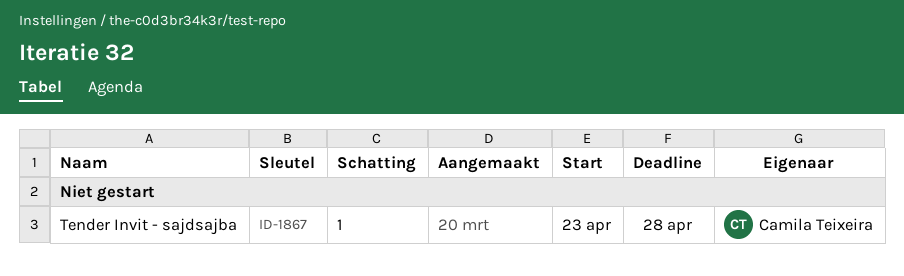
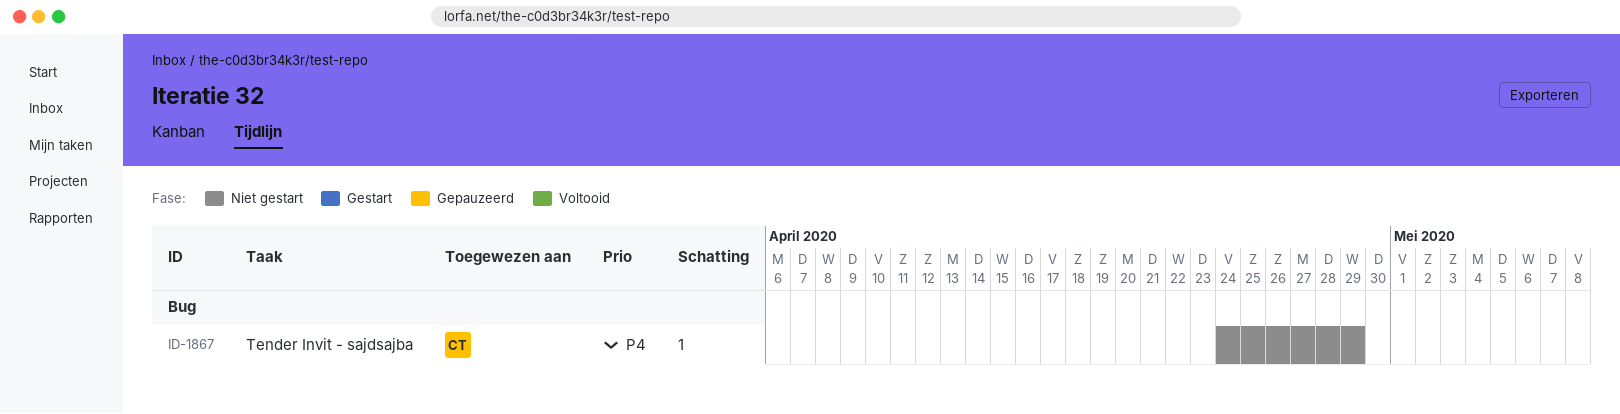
ID-1867, start: Apr 23 -> Apr 24
ID-1867, due: Apr 28 -> Apr 29

